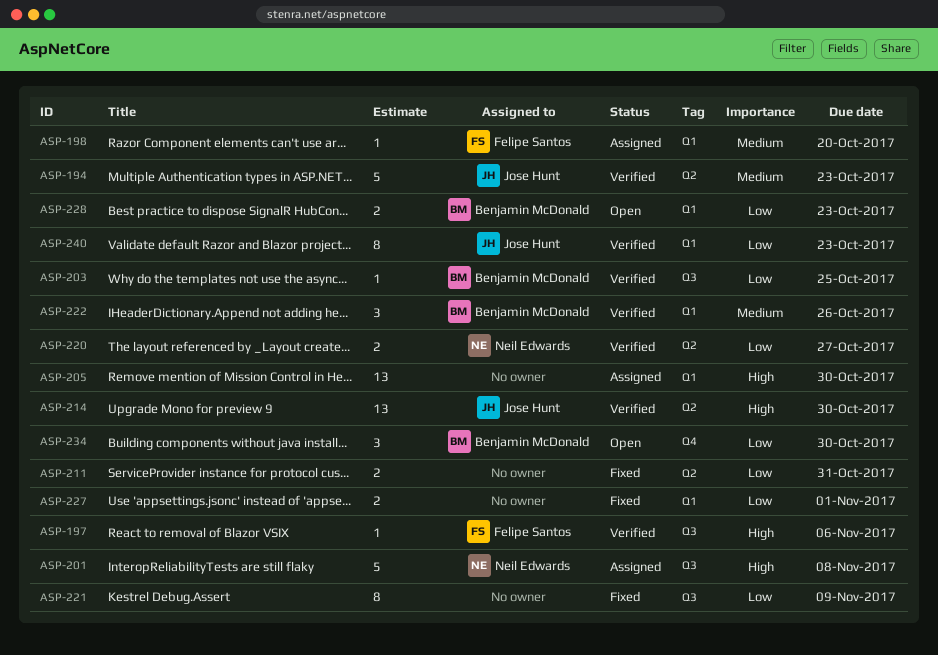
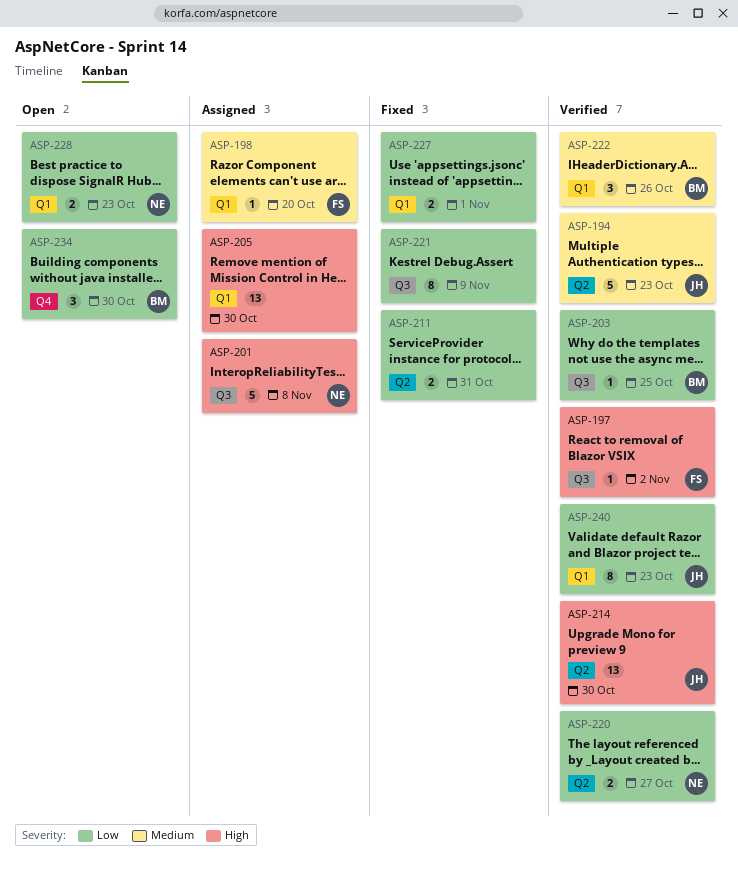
ASP-197, due: Nov 6 -> Nov 2
ASP-228, owner: Benjamin McDonald -> Neil Edwards

